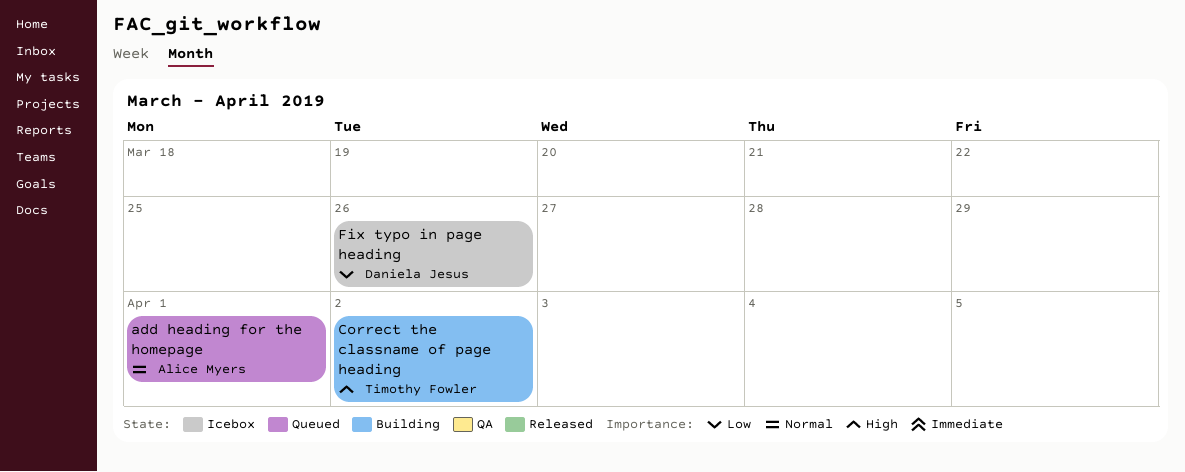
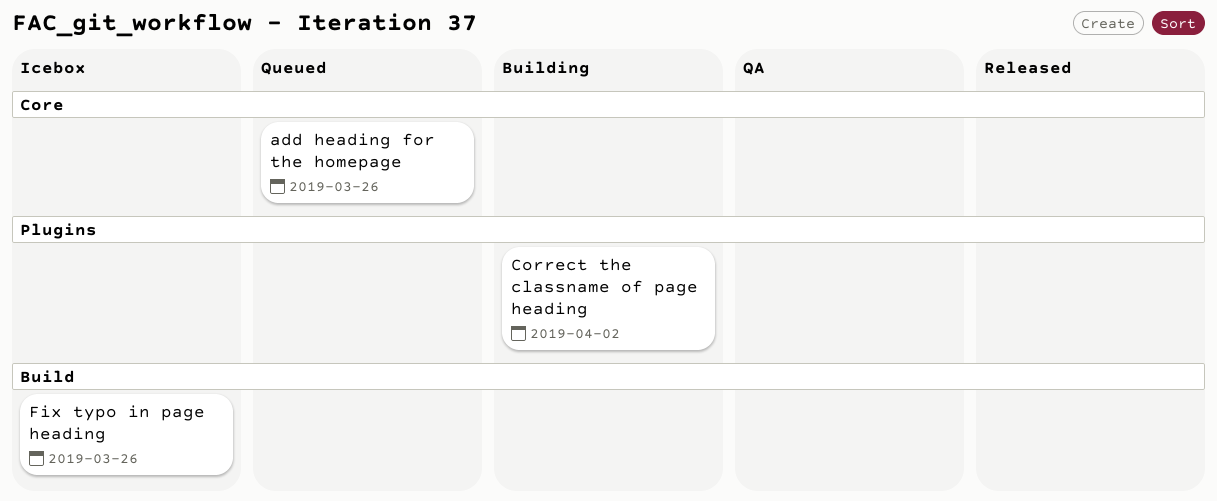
add heading for the homepage, due: Apr 1 -> Mar 26

